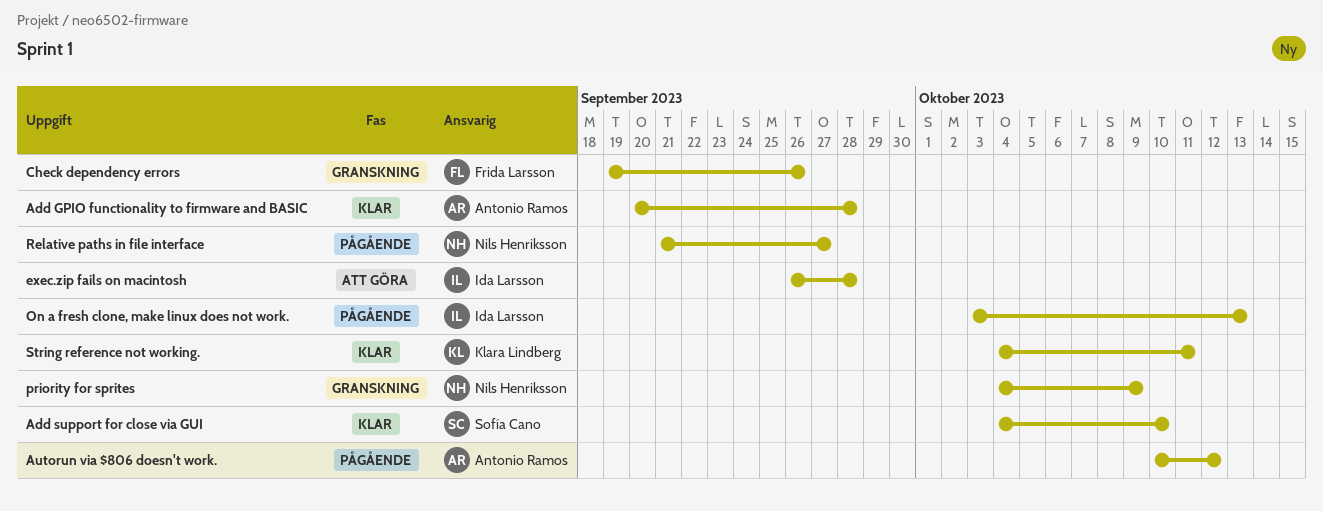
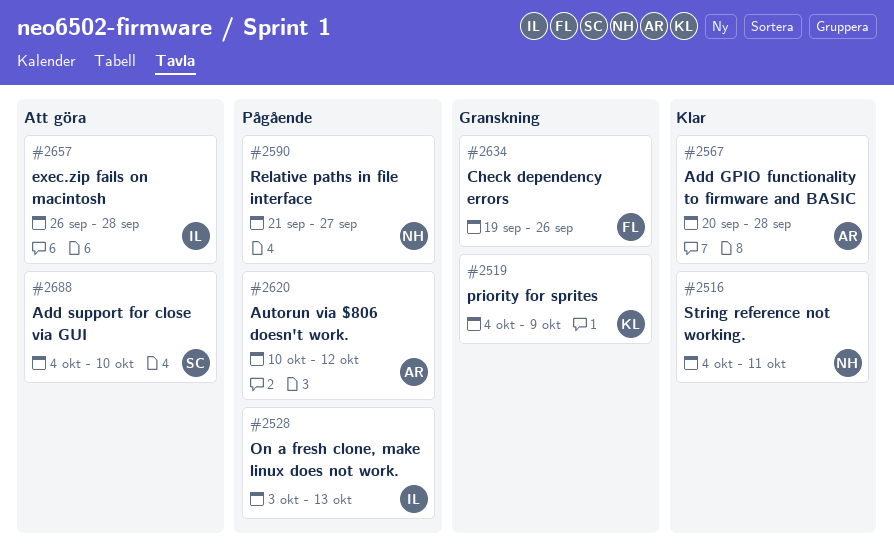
Add support for close via GUI, status: Klar -> Att göra
priority for sprites, owner: Nils Henriksson -> Klara Lindberg
String reference not working., owner: Klara Lindberg -> Nils Henriksson

